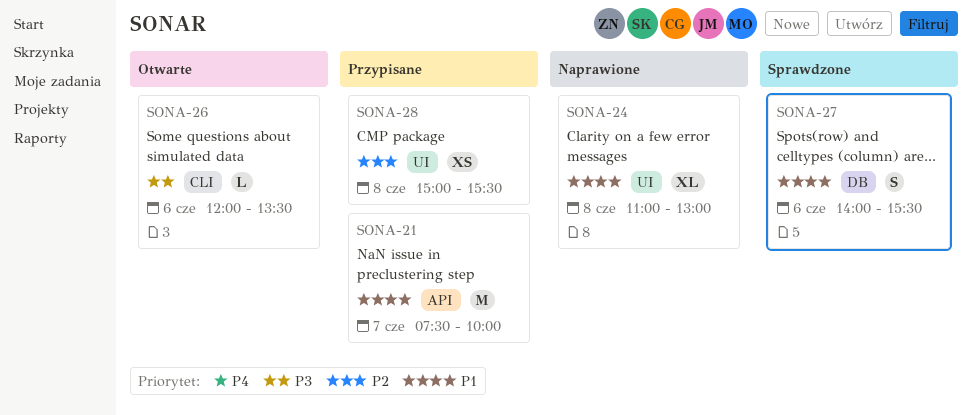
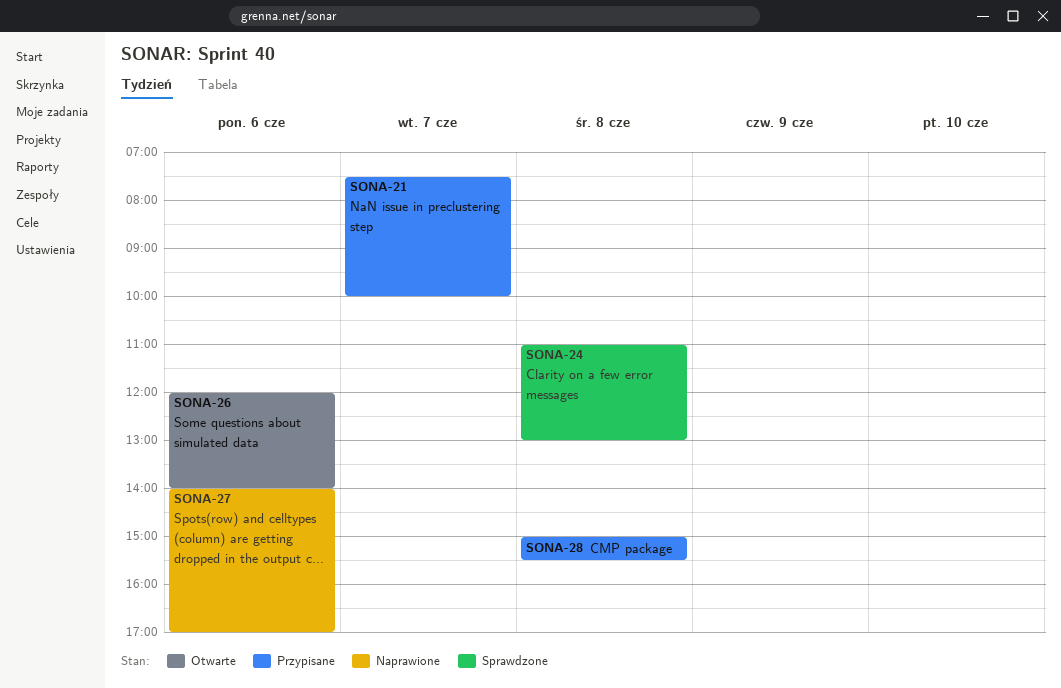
SONA-24, status: Naprawione -> Sprawdzone
SONA-26, ends: 13:30 -> 14:00
SONA-27, status: Sprawdzone -> Naprawione
SONA-27, ends: 15:30 -> 17:00

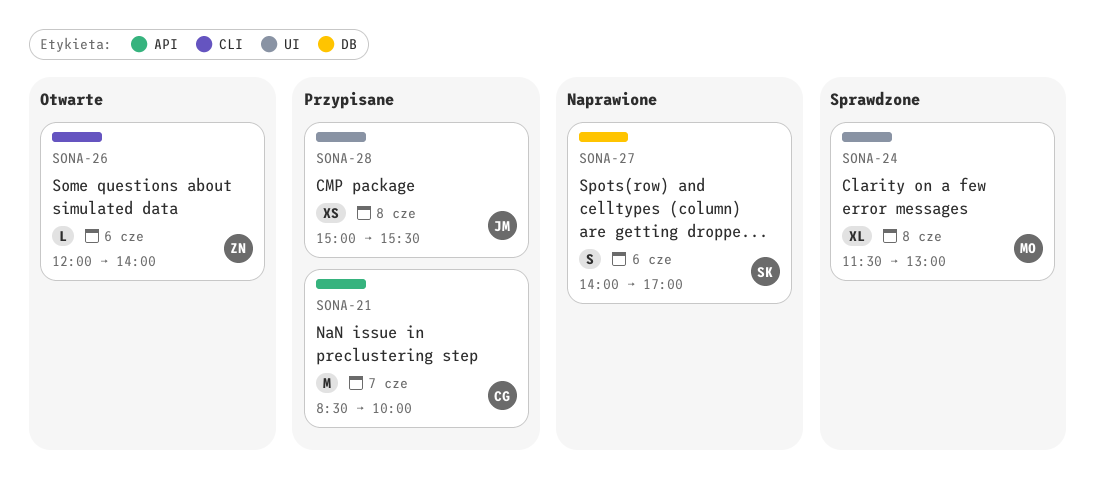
SONA-21, begins: 07:30 -> 08:30
SONA-24, begins: 11:00 -> 11:30

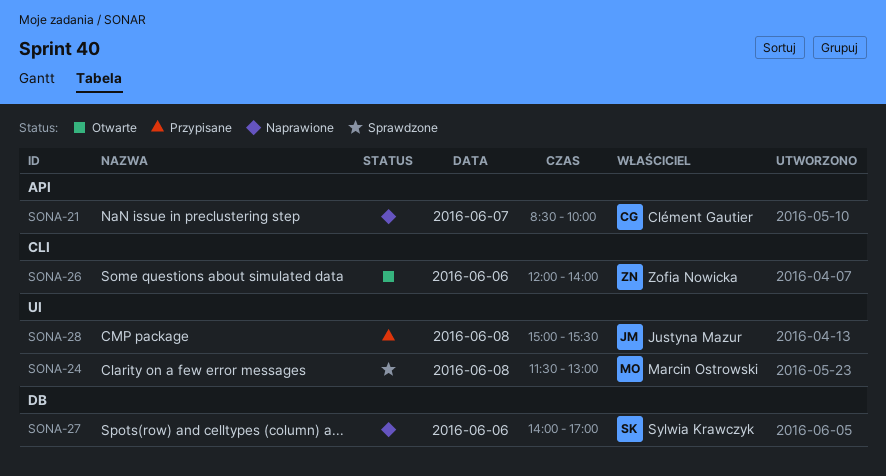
SONA-21, status: Przypisane -> Naprawione

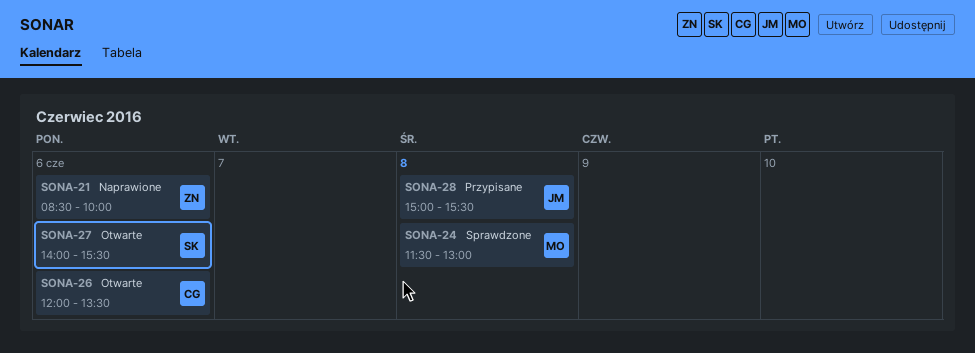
SONA-21, owner: Clément Gautier -> Zofia Nowicka
SONA-21, day: Jun 7 -> Jun 6
SONA-26, owner: Zofia Nowicka -> Clément Gautier
SONA-26, ends: 14:00 -> 13:30
SONA-27, status: Naprawione -> Otwarte
SONA-27, ends: 17:00 -> 15:30

